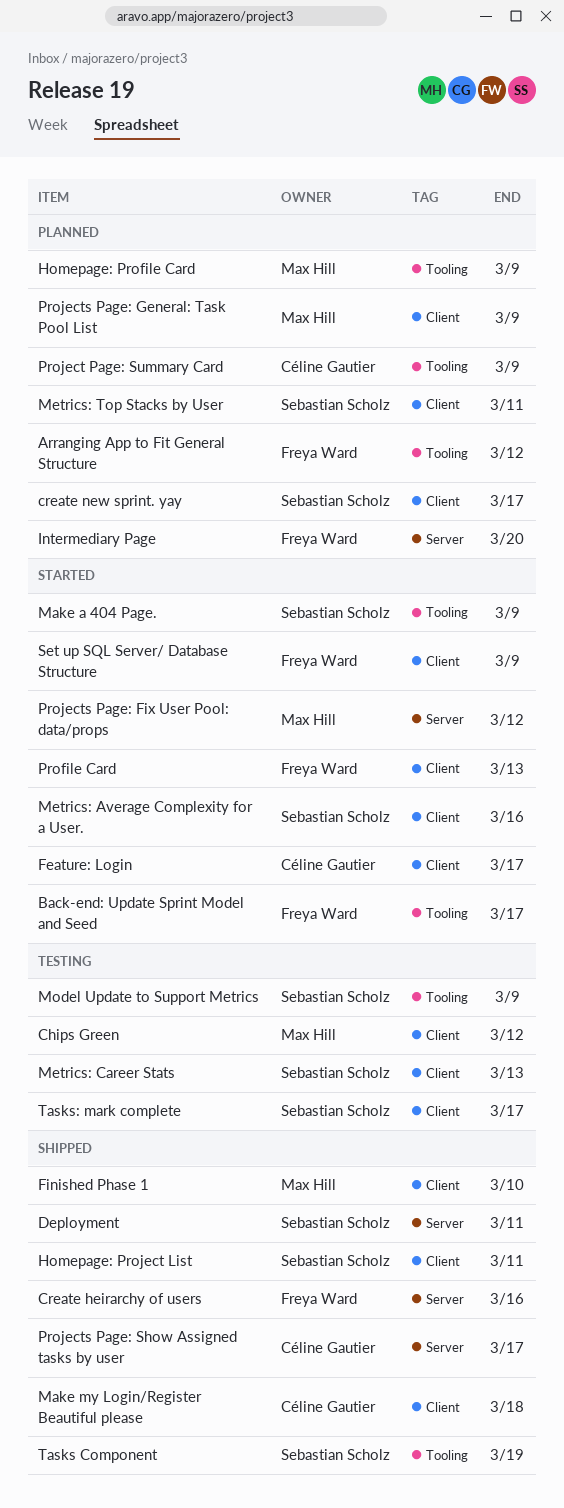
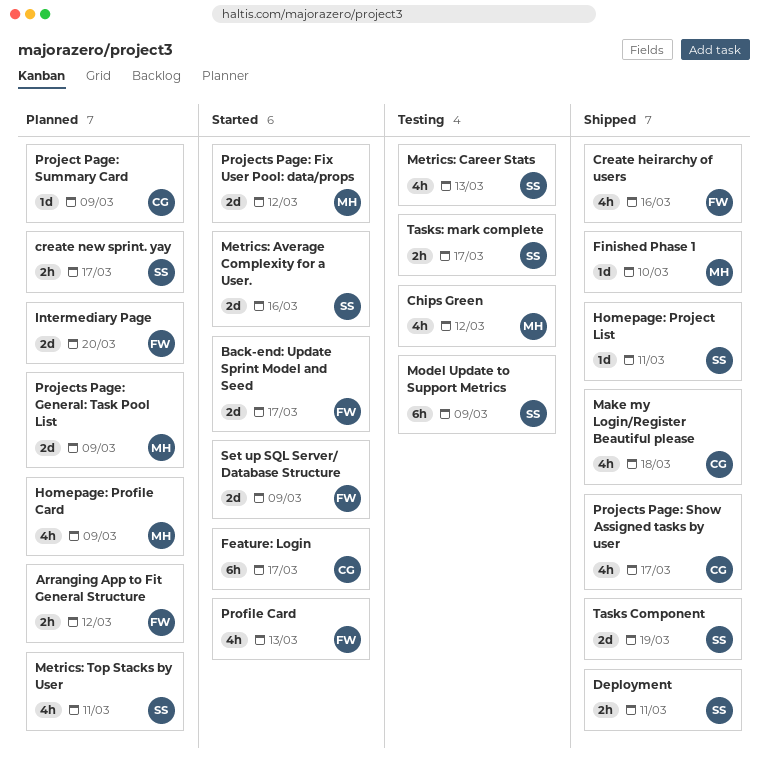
Make a 404 Page.: present -> none

